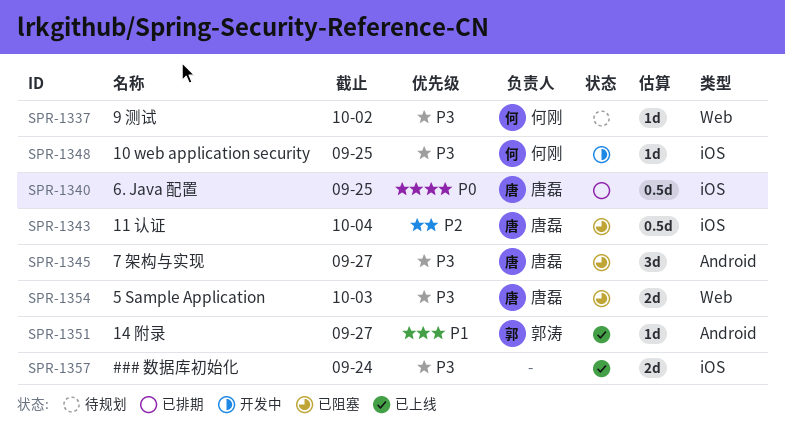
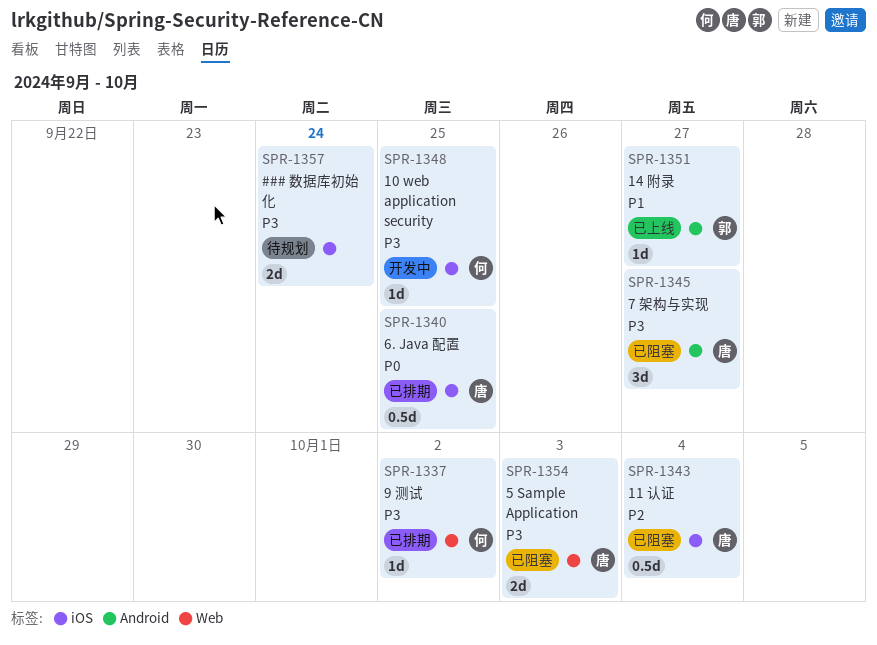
SPR-1337, status: 待规划 -> 已排期
SPR-1357, status: 已上线 -> 待规划

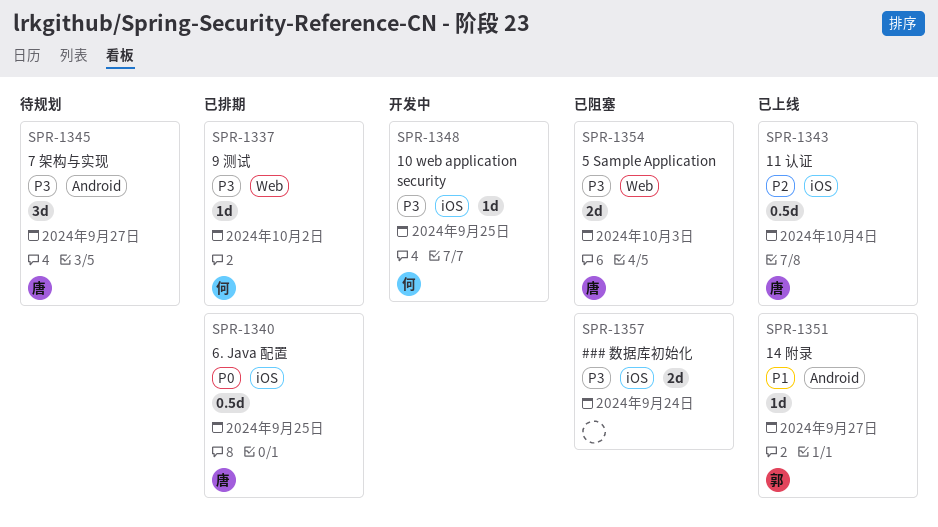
SPR-1343, status: 已阻塞 -> 已上线
SPR-1345, status: 已阻塞 -> 待规划
SPR-1357, status: 待规划 -> 已阻塞

